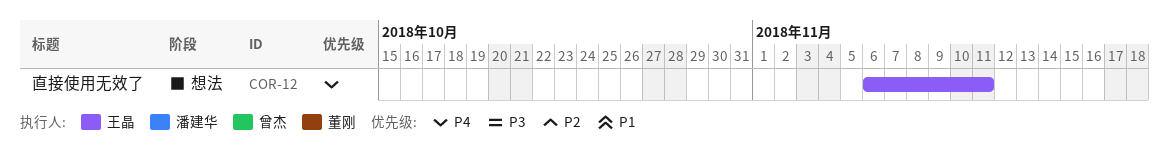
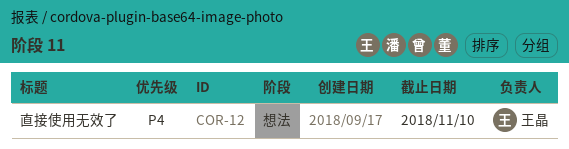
COR-12, due: Nov 11 -> Nov 10

